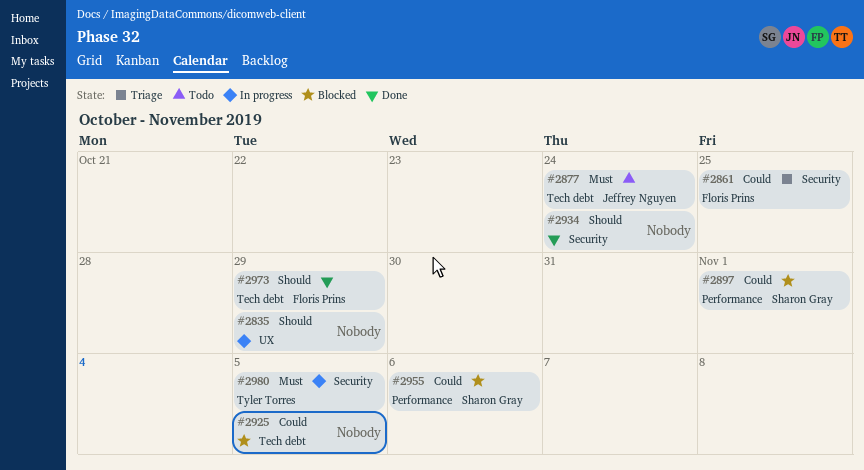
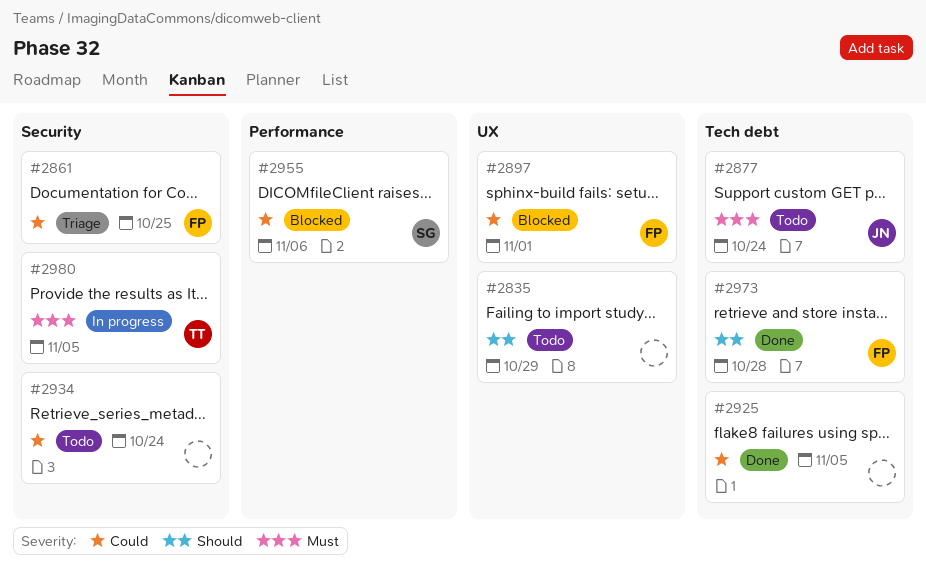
#2835, status: In progress -> Todo
#2897, owner: Sharon Gray -> Floris Prins
#2897, label: Performance -> UX
#2925, status: Blocked -> Done
#2934, status: Done -> Todo
#2934, priority: Should -> Could
#2973, due: Oct 29 -> Oct 28

